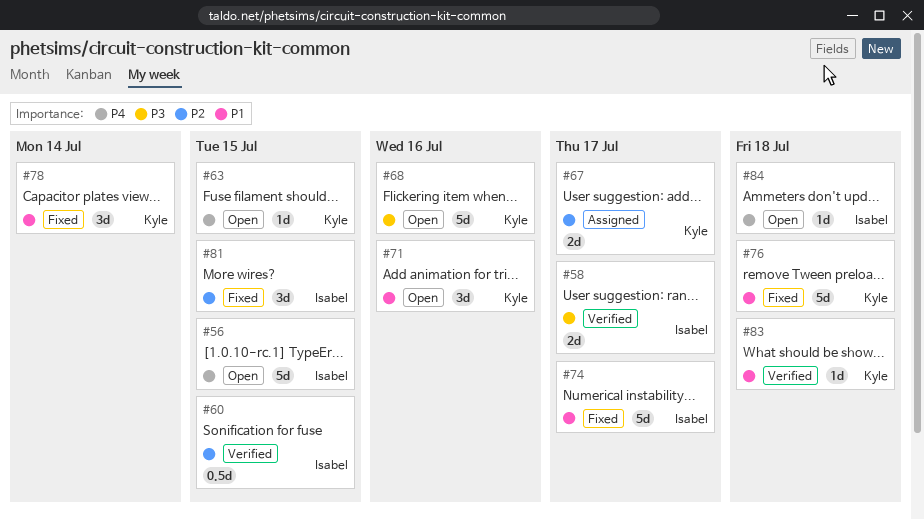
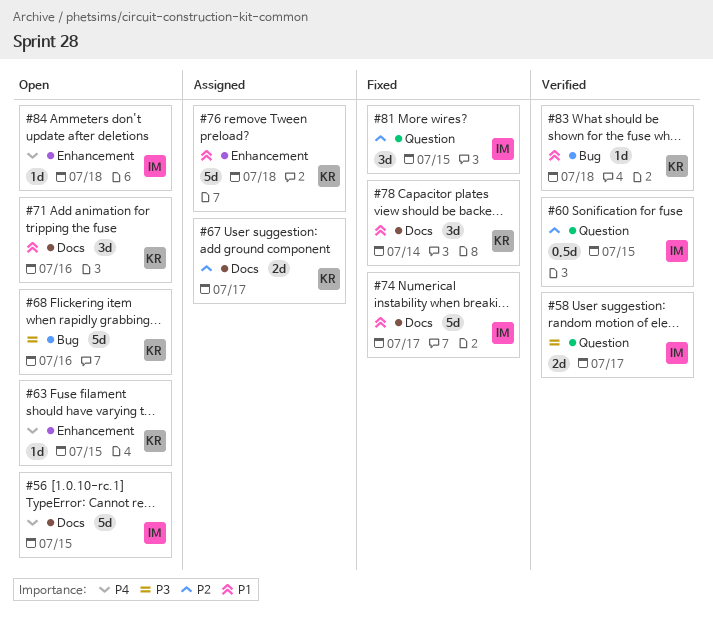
#76, status: Fixed -> Assigned

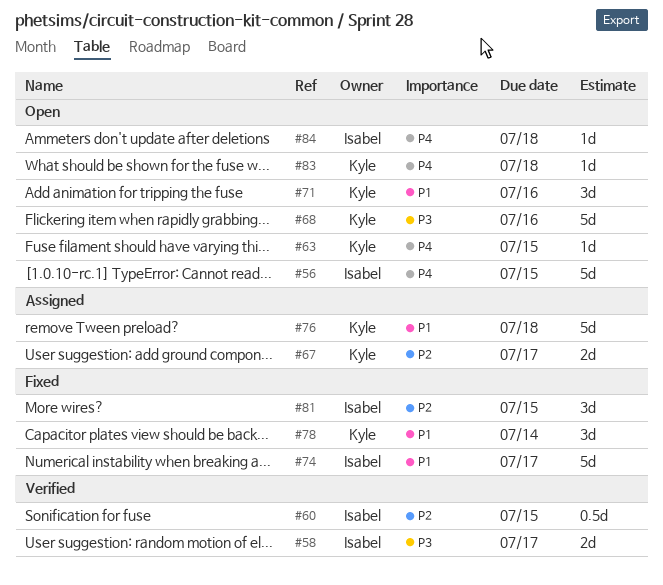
#83, status: Verified -> Open
#83, priority: P1 -> P4

